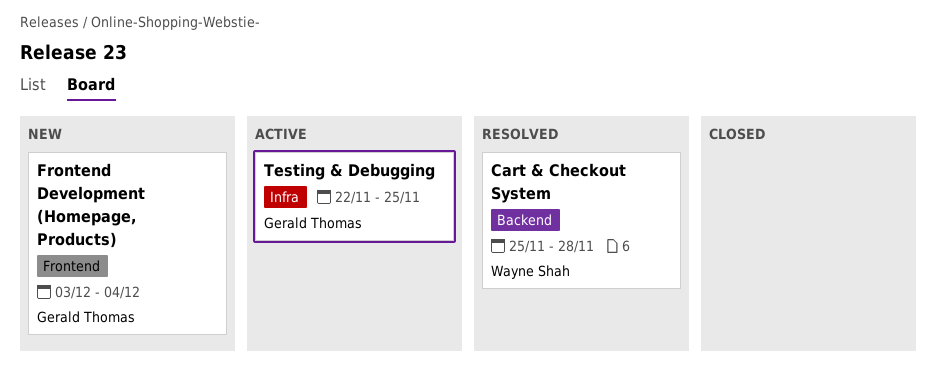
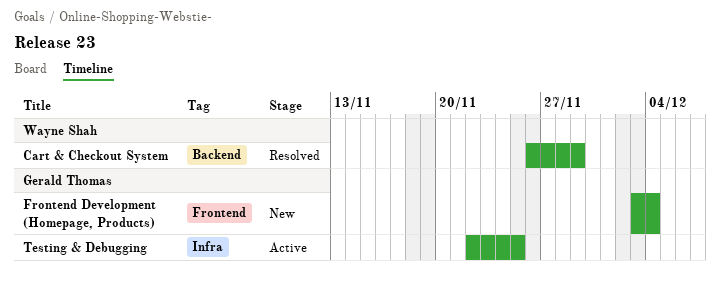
Cart & Checkout System, start: Nov 25 -> Nov 26
Cart & Checkout System, due: Nov 28 -> Nov 29

